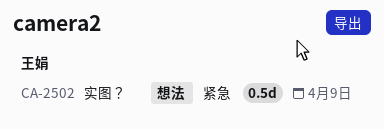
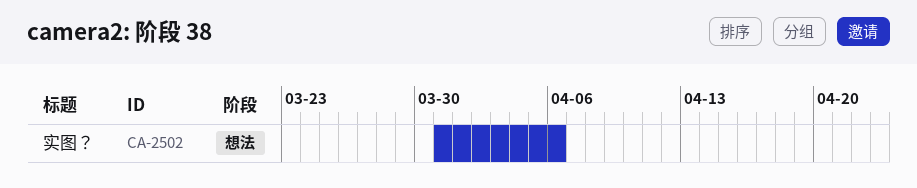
CA-2502, due: Apr 9 -> Apr 6

